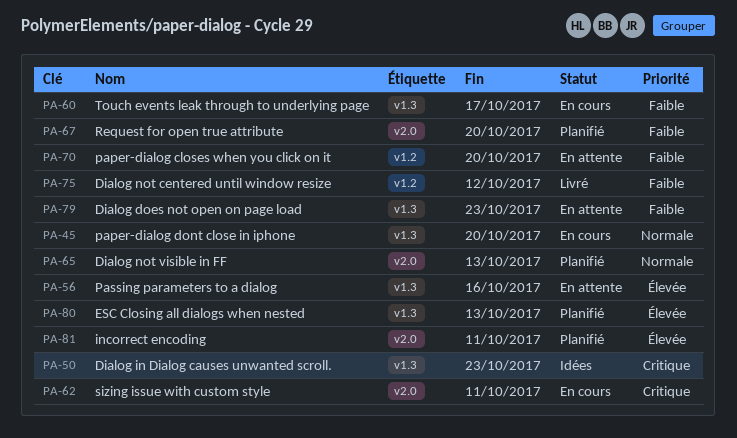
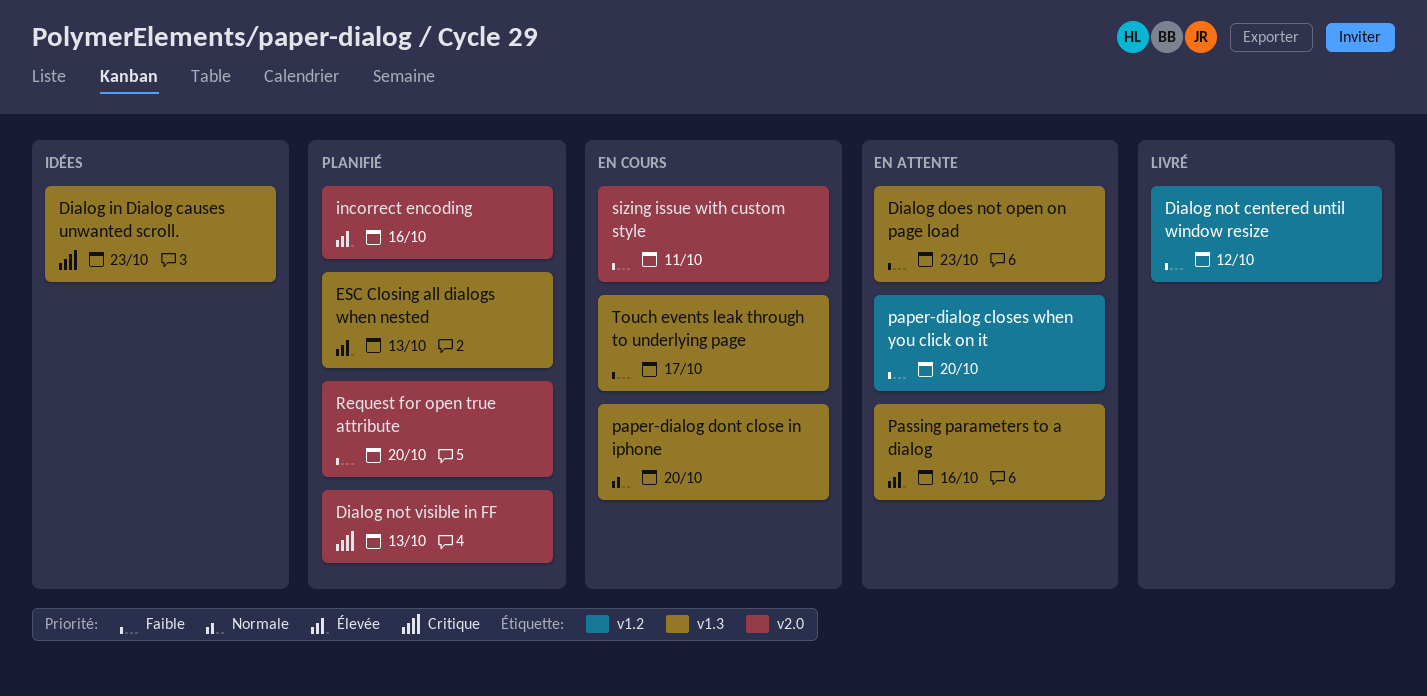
Dialog not visible in FF, priority: Normale -> Critique
incorrect encoding, due: Oct 11 -> Oct 16
sizing issue with custom style, priority: Critique -> Faible

